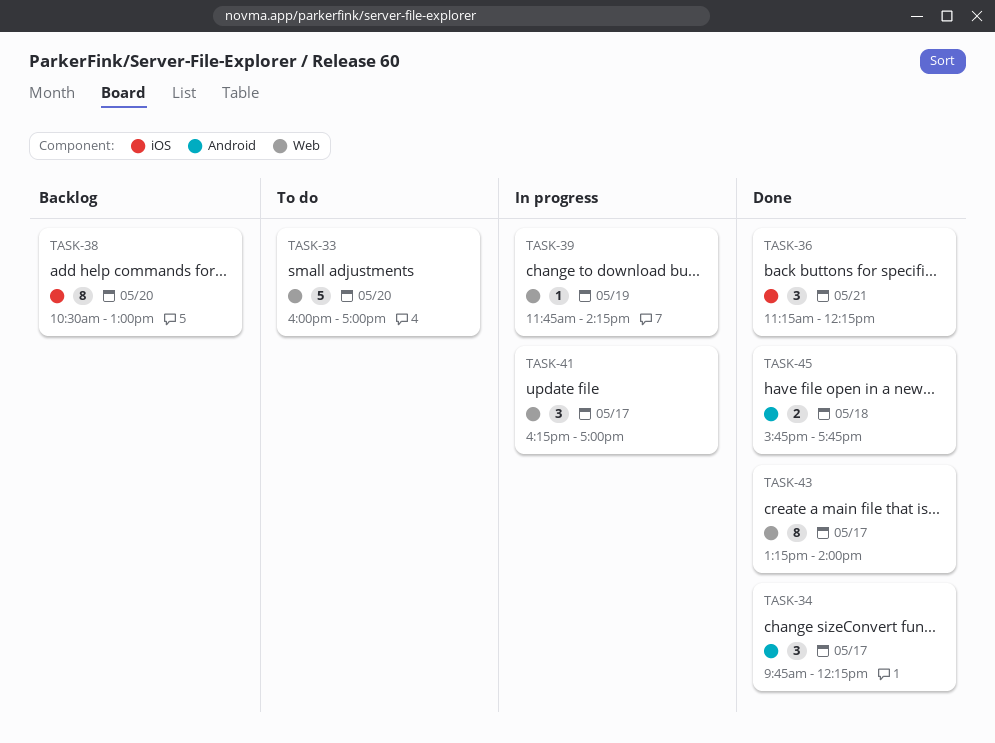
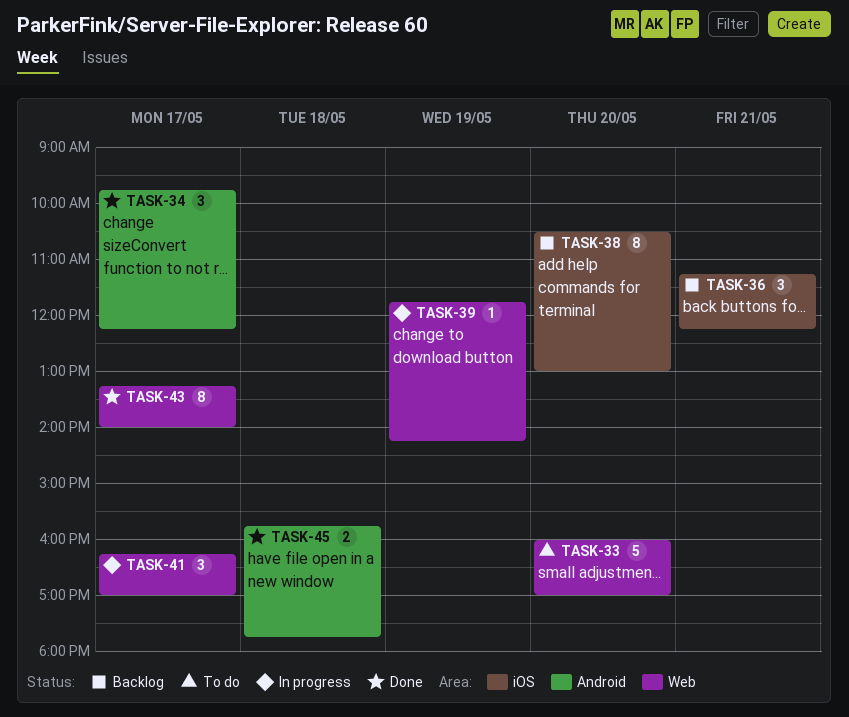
TASK-36, status: Done -> Backlog

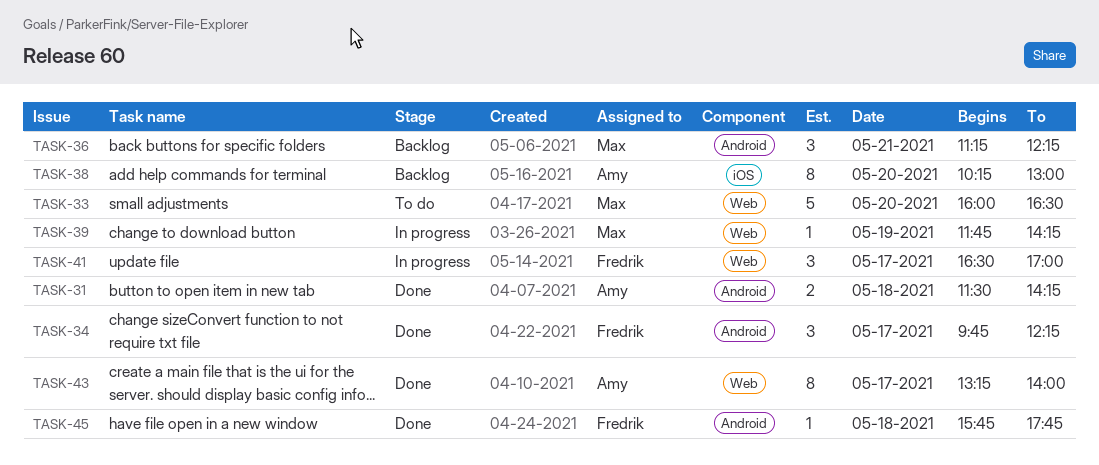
TASK-31: none -> present
TASK-33, ends: 17:00 -> 16:30
TASK-36, label: iOS -> Android
TASK-38, begins: 10:30 -> 10:15
TASK-41, begins: 16:15 -> 16:30
TASK-45, estimate: 2 -> 1

